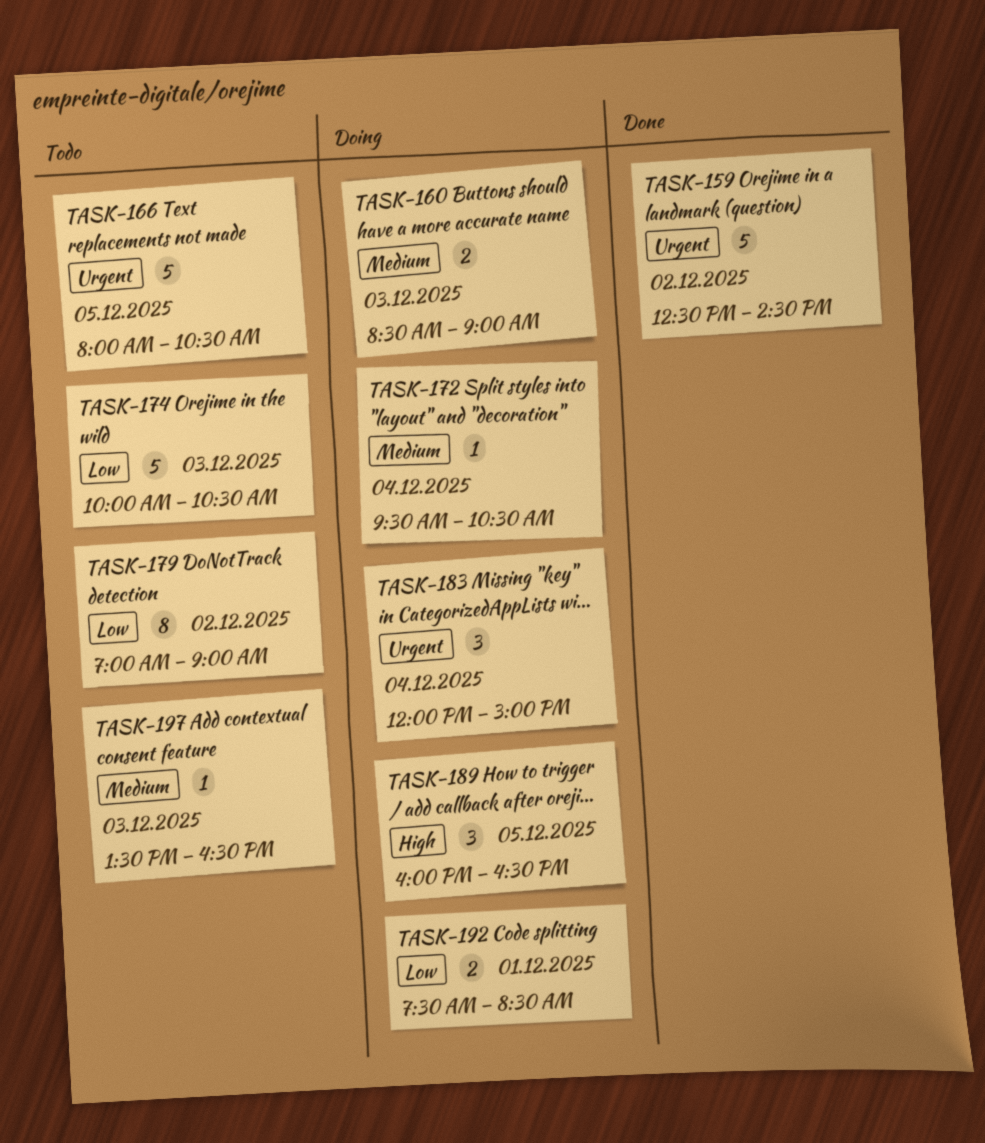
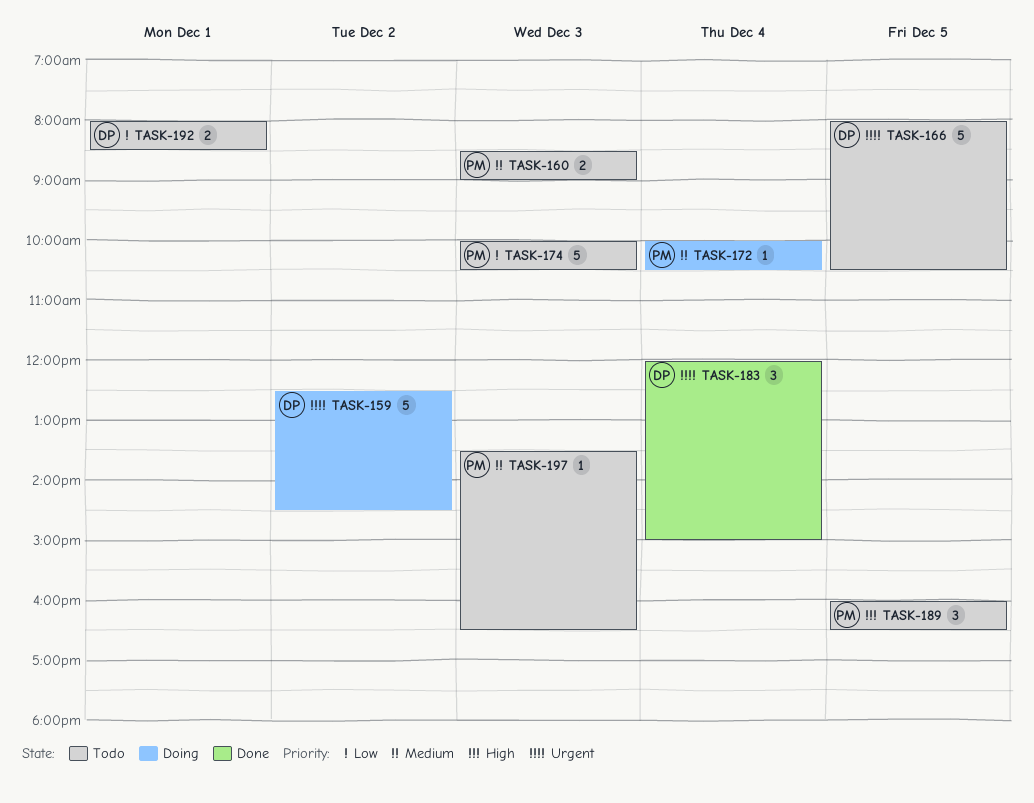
TASK-159, status: Done -> Doing
TASK-160, status: Doing -> Todo
TASK-172, begins: 09:30 -> 10:00
TASK-179: present -> none
TASK-183, status: Doing -> Done
TASK-189, status: Doing -> Todo
TASK-192, status: Doing -> Todo
TASK-192, begins: 07:30 -> 08:00

